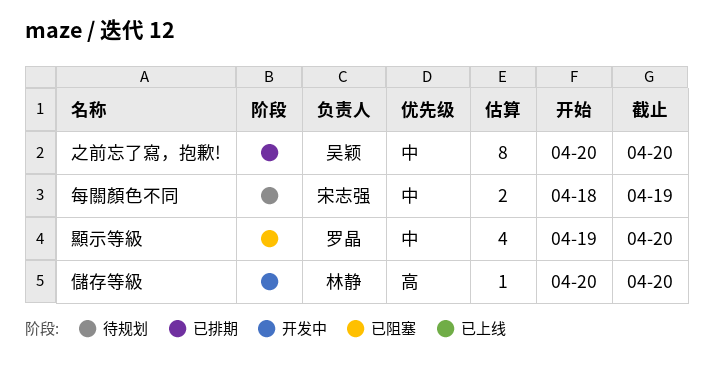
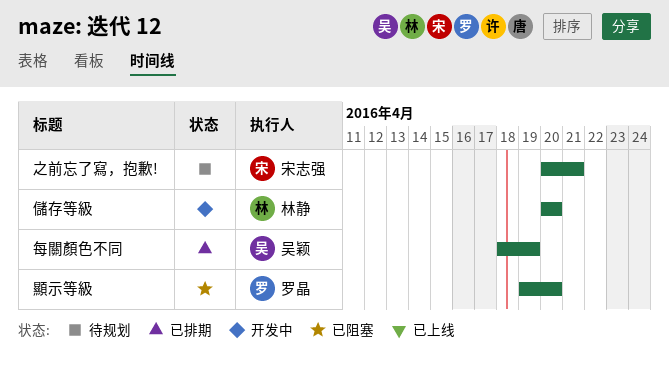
之前忘了寫，抱歉!, status: 已排期 -> 待规划
之前忘了寫，抱歉!, owner: 吴颖 -> 宋志强
之前忘了寫，抱歉!, due: Apr 20 -> Apr 21
每關顏色不同, status: 待规划 -> 已排期
每關顏色不同, owner: 宋志强 -> 吴颖

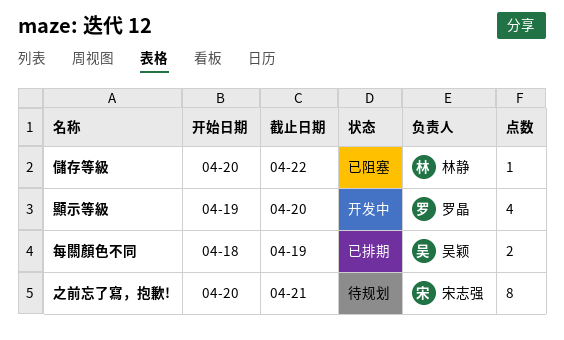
儲存等級, status: 开发中 -> 已阻塞
儲存等級, due: Apr 20 -> Apr 22
顯示等級, status: 已阻塞 -> 开发中

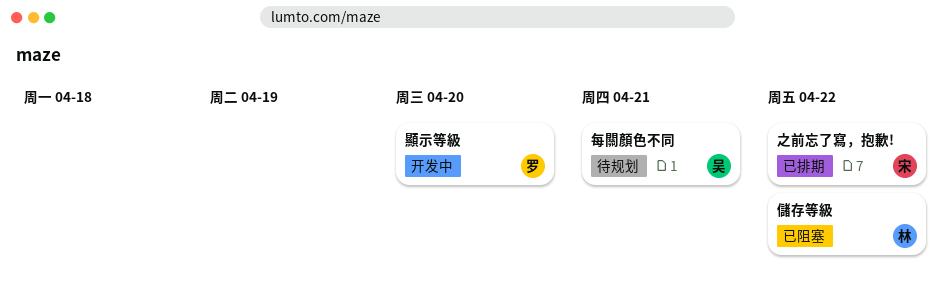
之前忘了寫，抱歉!, status: 待规划 -> 已排期
之前忘了寫，抱歉!, due: Apr 21 -> Apr 22
每關顏色不同, status: 已排期 -> 待规划
每關顏色不同, due: Apr 19 -> Apr 21

